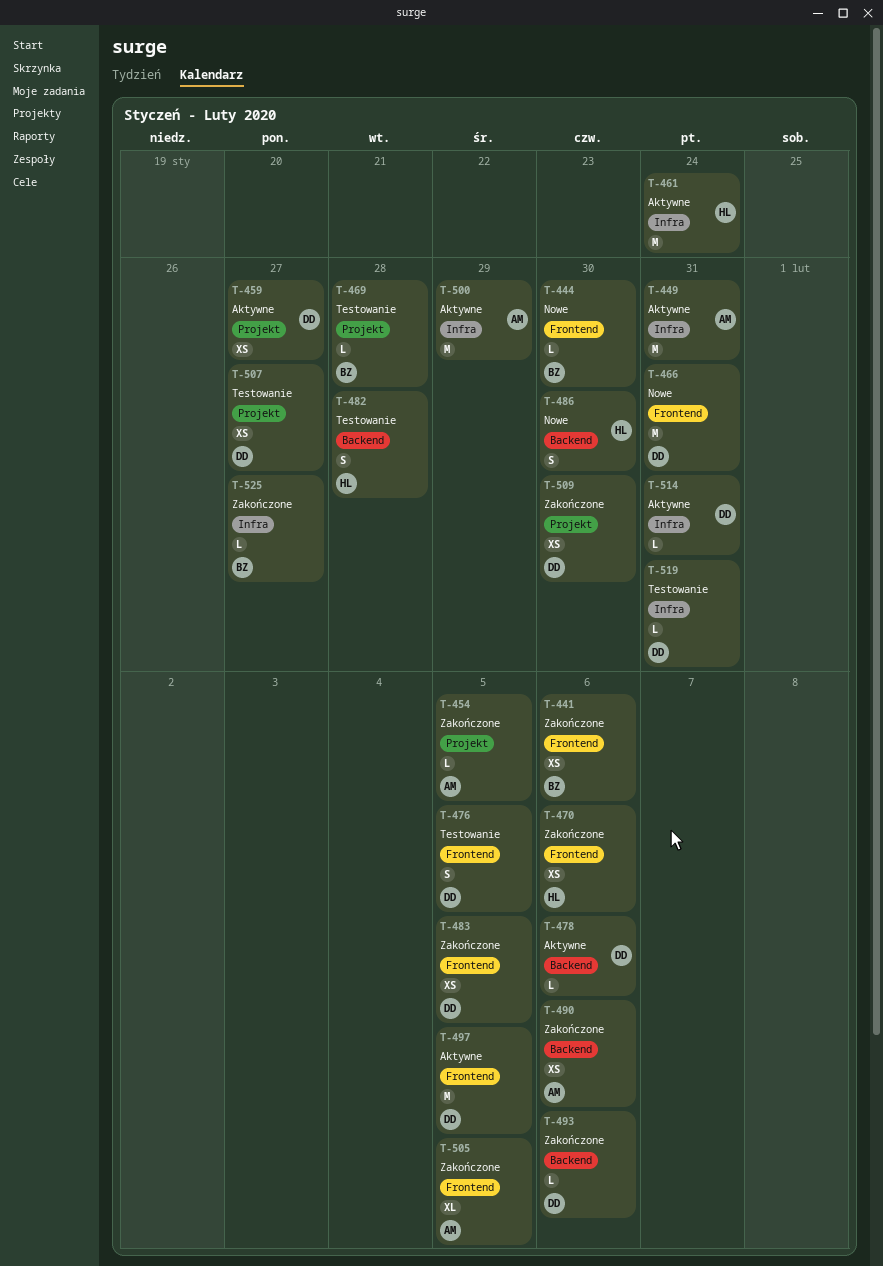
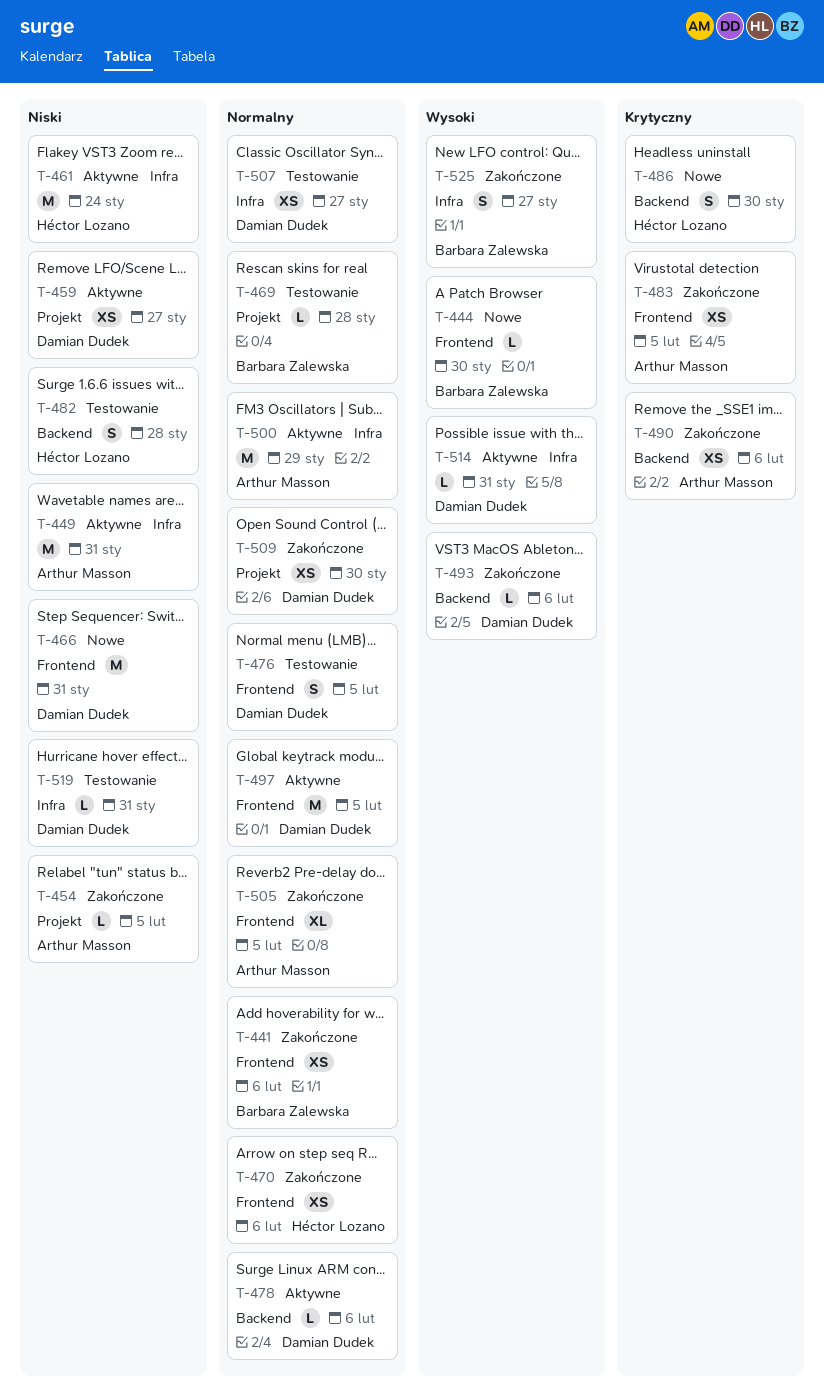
T-483, owner: Damian Dudek -> Arthur Masson
T-507, label: Projekt -> Infra
T-525, estimate: L -> S

